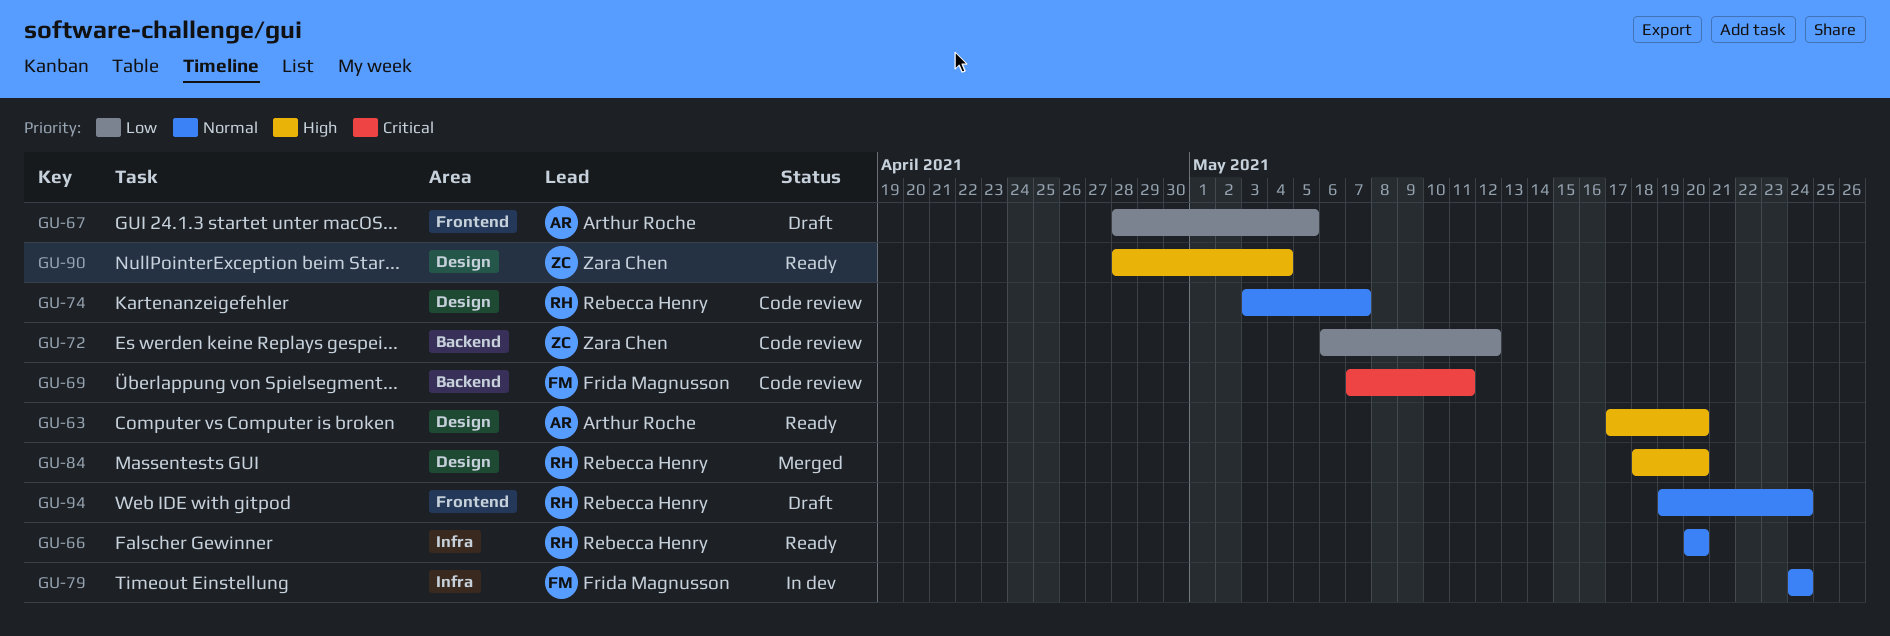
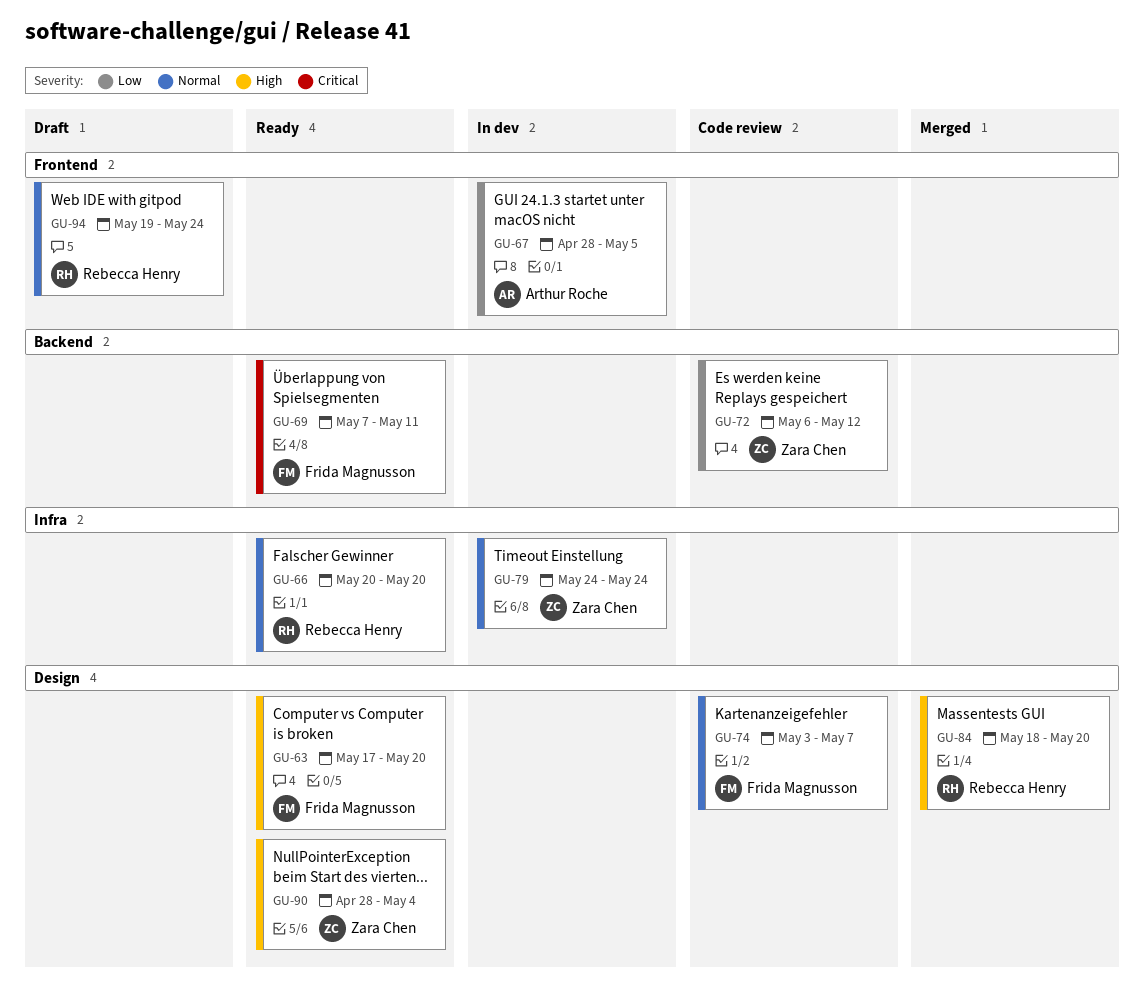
GU-63, owner: Arthur Roche -> Frida Magnusson
GU-67, status: Draft -> In dev
GU-69, status: Code review -> Ready
GU-74, owner: Rebecca Henry -> Frida Magnusson
GU-79, owner: Frida Magnusson -> Zara Chen

